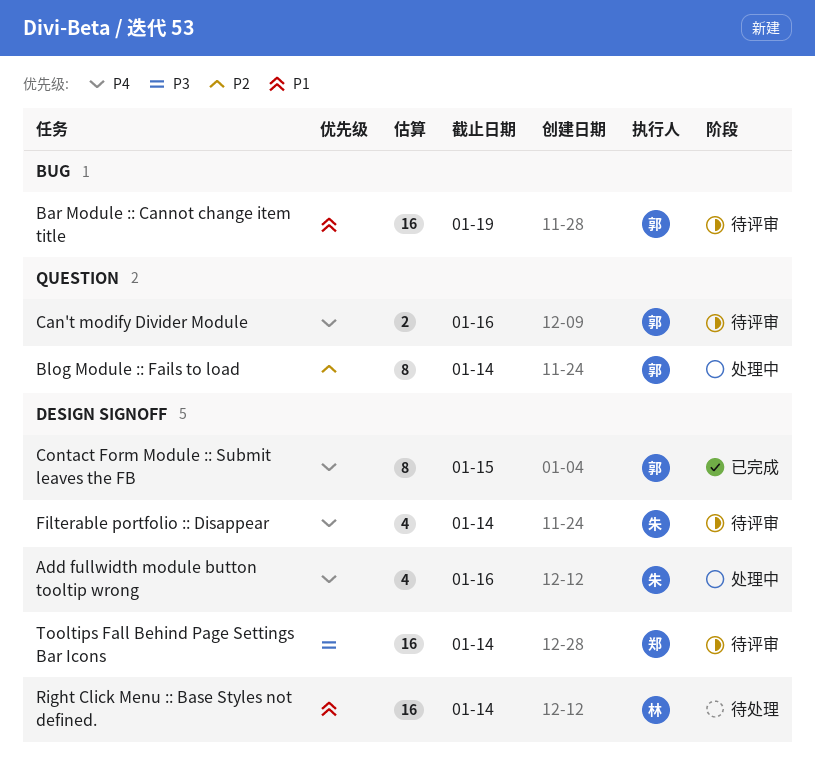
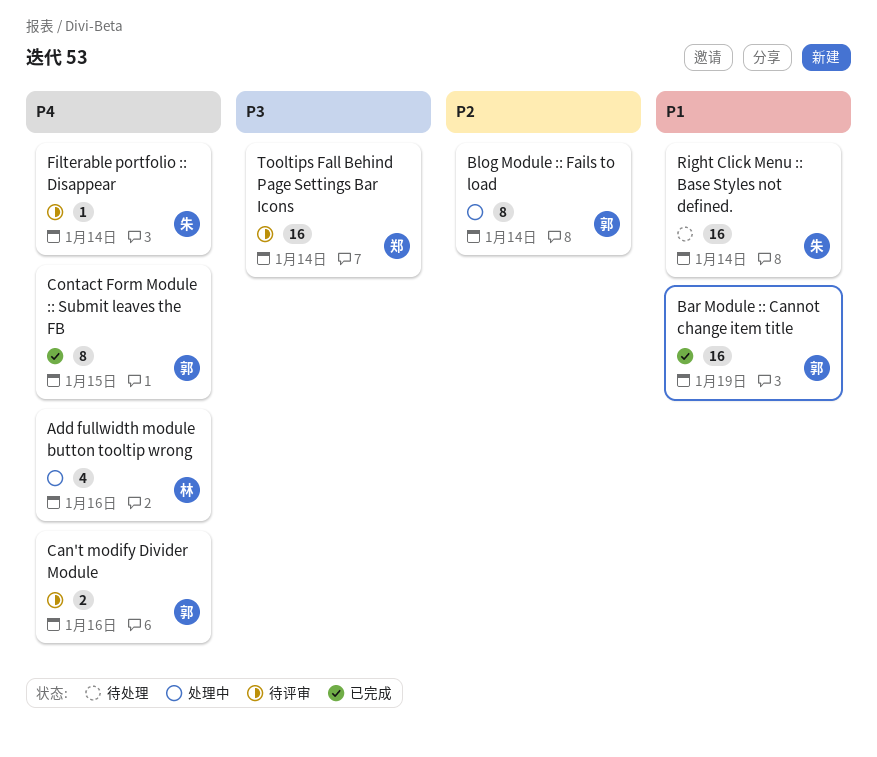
Add fullwidth module button tooltip wrong, owner: 朱 -> 林
Bar Module :: Cannot change item title, status: 待评审 -> 已完成
Filterable portfolio :: Disappear, estimate: 4 -> 1
Right Click Menu :: Base Styles not defined., owner: 林 -> 朱

